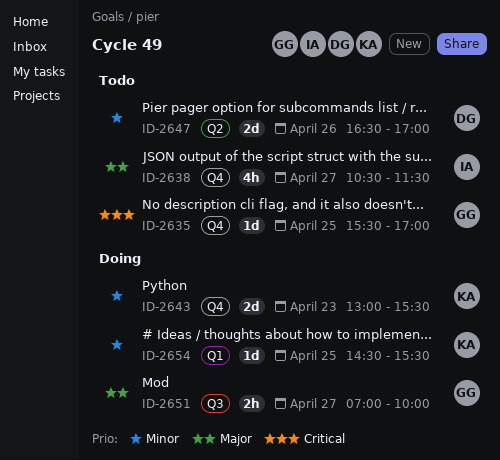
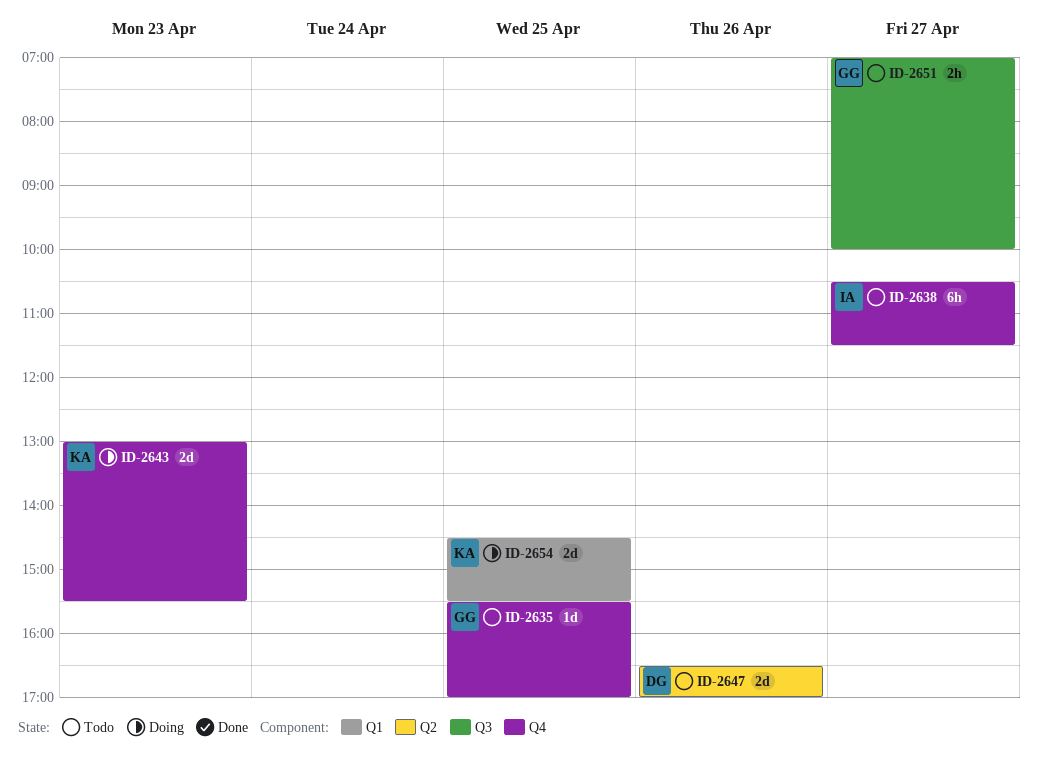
ID-2638, estimate: 4h -> 6h
ID-2651, status: Doing -> Todo
ID-2654, estimate: 1d -> 2d

